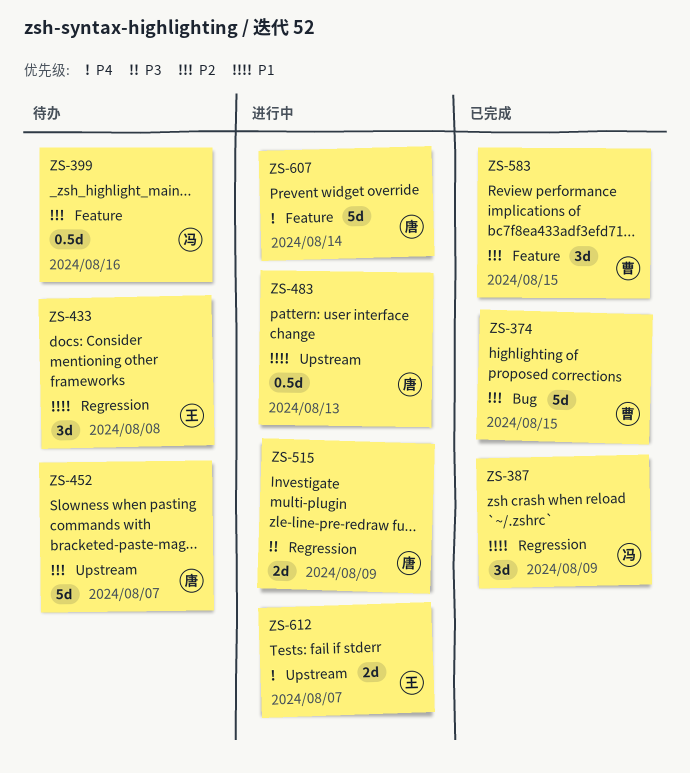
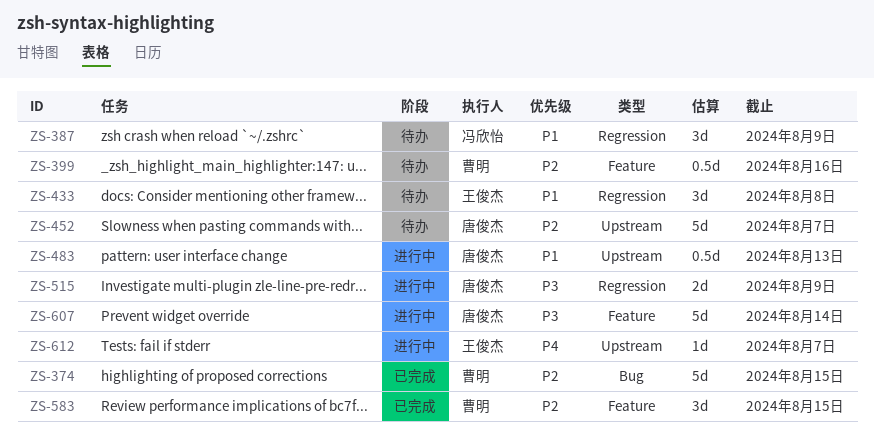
ZS-387, status: 已完成 -> 待办
ZS-399, owner: 冯欣怡 -> 曹明
ZS-607, priority: P4 -> P3
ZS-612, estimate: 2d -> 1d

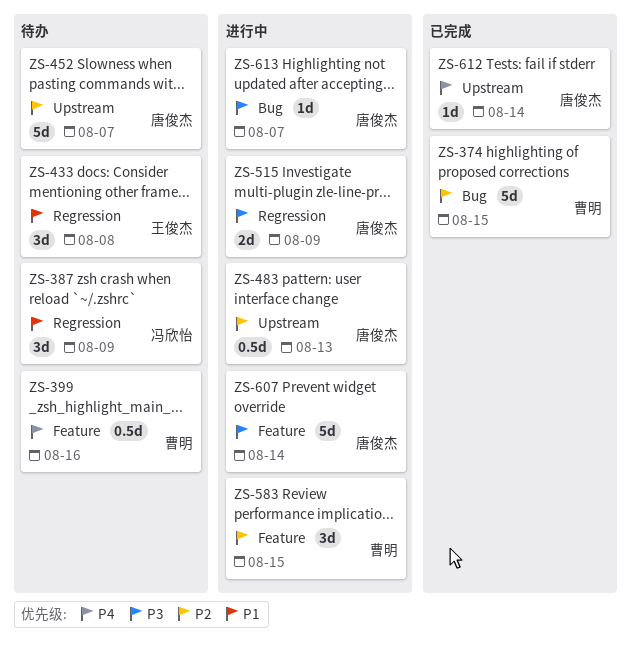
ZS-399, priority: P2 -> P4
ZS-483, priority: P1 -> P2
ZS-583, status: 已完成 -> 进行中
ZS-612, status: 进行中 -> 已完成
ZS-612, owner: 王俊杰 -> 唐俊杰
ZS-612, due: Aug 7 -> Aug 14
ZS-613: none -> present

